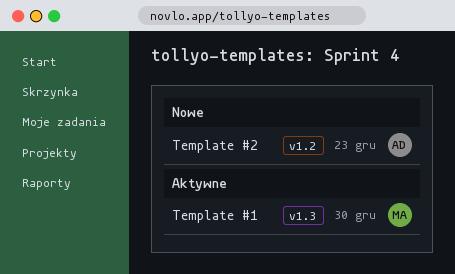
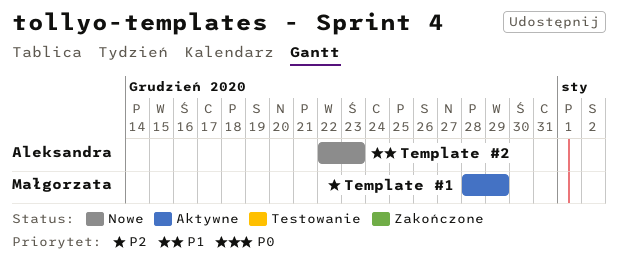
Template #1, due: Dec 30 -> Dec 29

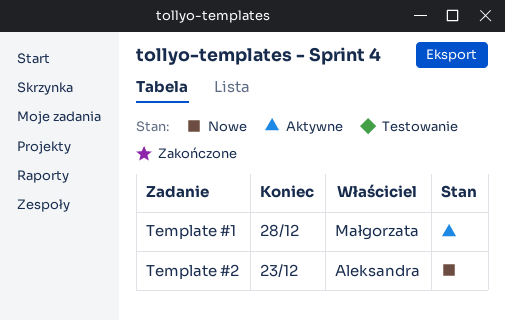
Template #1, due: Dec 29 -> Dec 28

